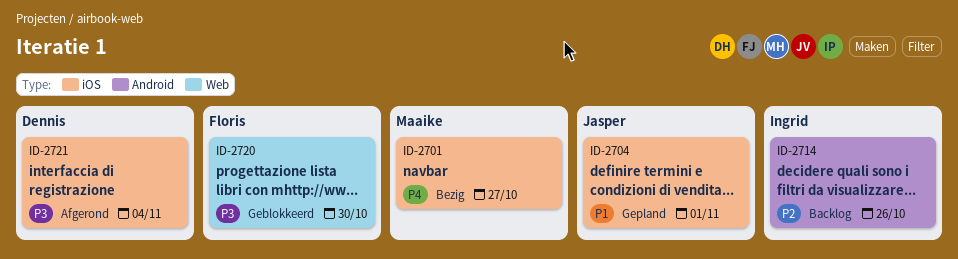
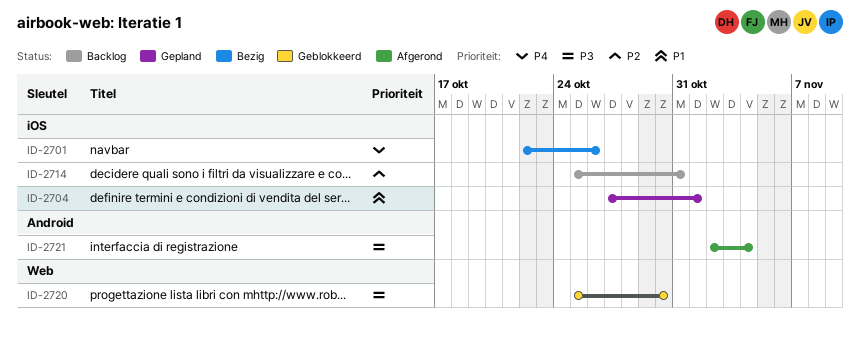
ID-2701, due: Oct 27 -> Oct 26
ID-2714, label: Android -> iOS
ID-2714, due: Oct 26 -> Oct 31
ID-2721, label: iOS -> Android

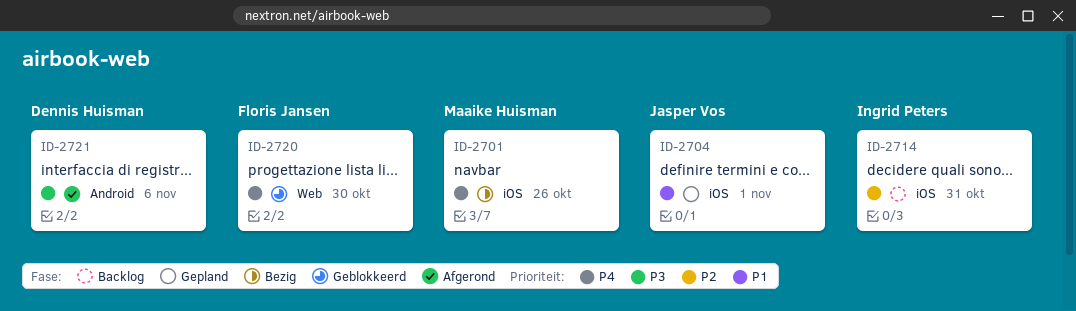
ID-2720, priority: P3 -> P4
ID-2721, due: Nov 4 -> Nov 6

